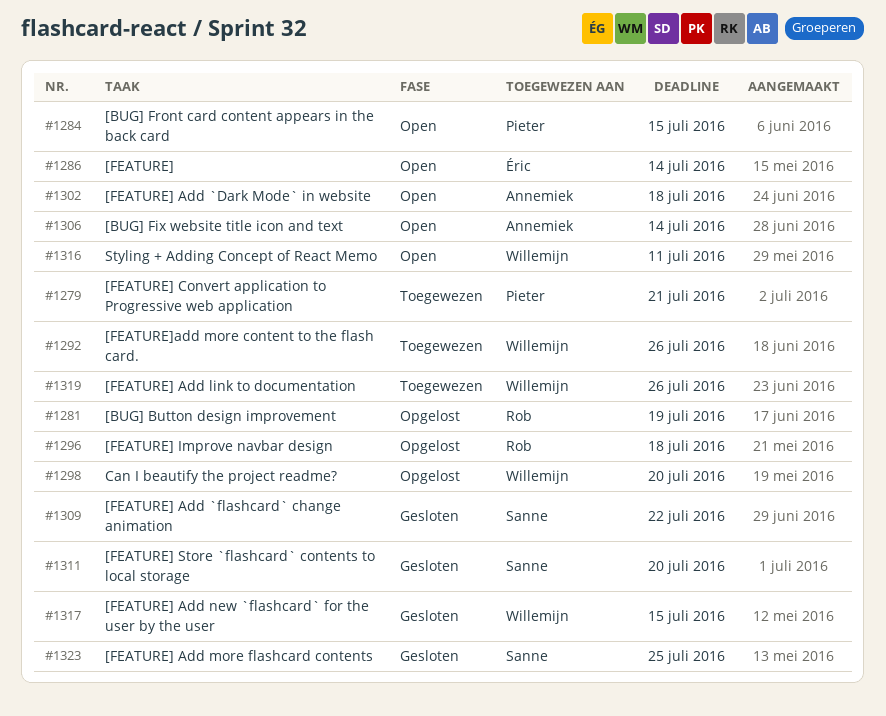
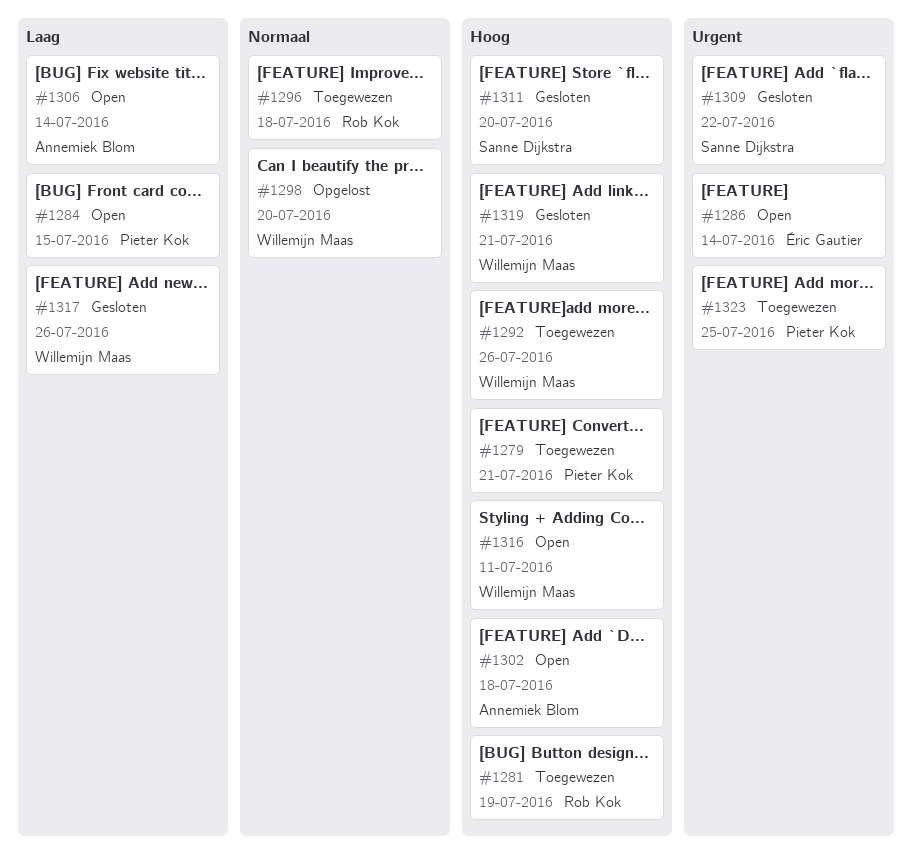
#1281, status: Opgelost -> Toegewezen
#1296, status: Opgelost -> Toegewezen
#1317, due: Jul 15 -> Jul 26
#1319, status: Toegewezen -> Gesloten
#1319, due: Jul 26 -> Jul 21
#1323, status: Gesloten -> Toegewezen
#1323, owner: Sanne Dijkstra -> Pieter Kok

